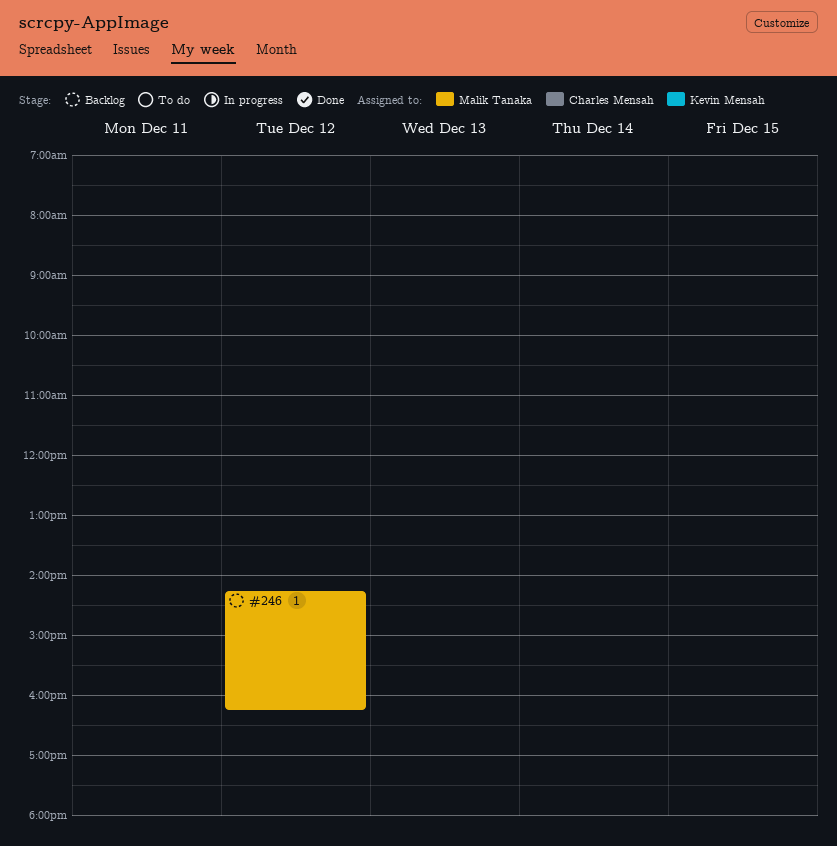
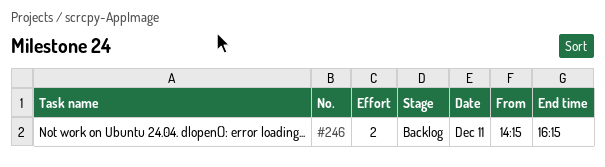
#246, estimate: 1 -> 2
#246, day: Dec 12 -> Dec 11

